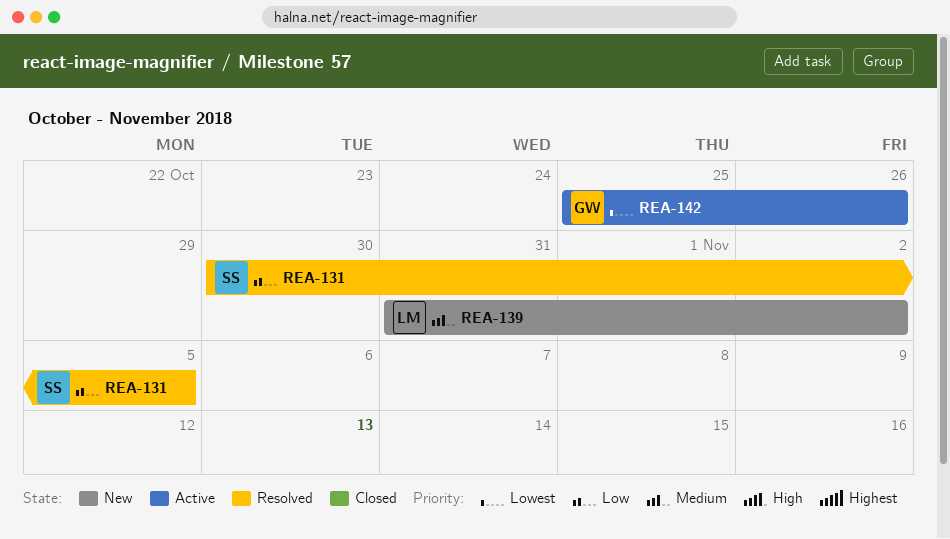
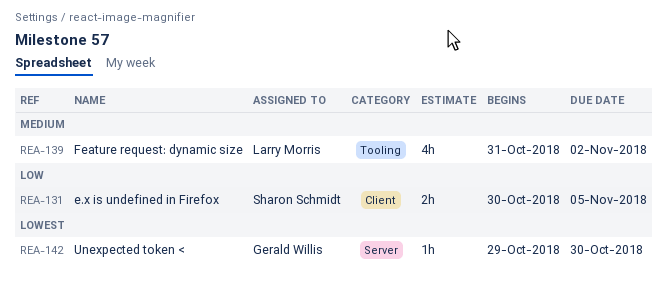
REA-142, start: Oct 25 -> Oct 29
REA-142, due: Oct 26 -> Oct 30

